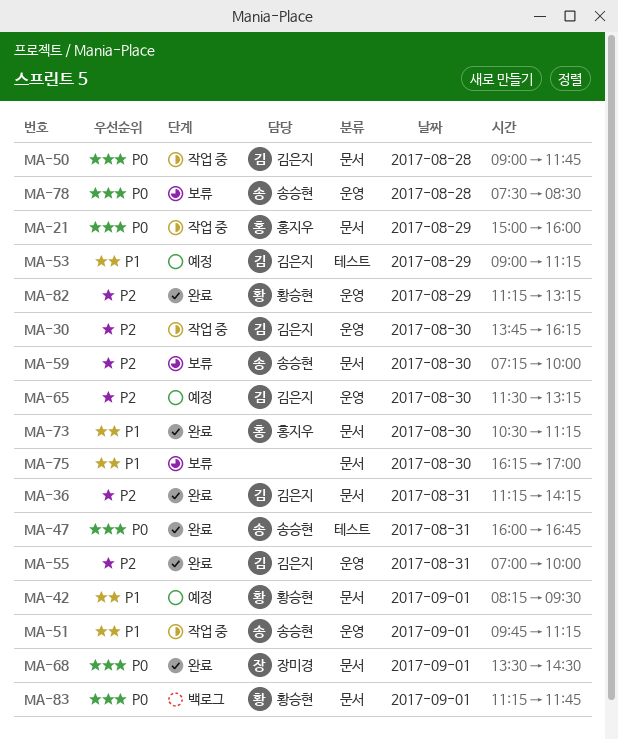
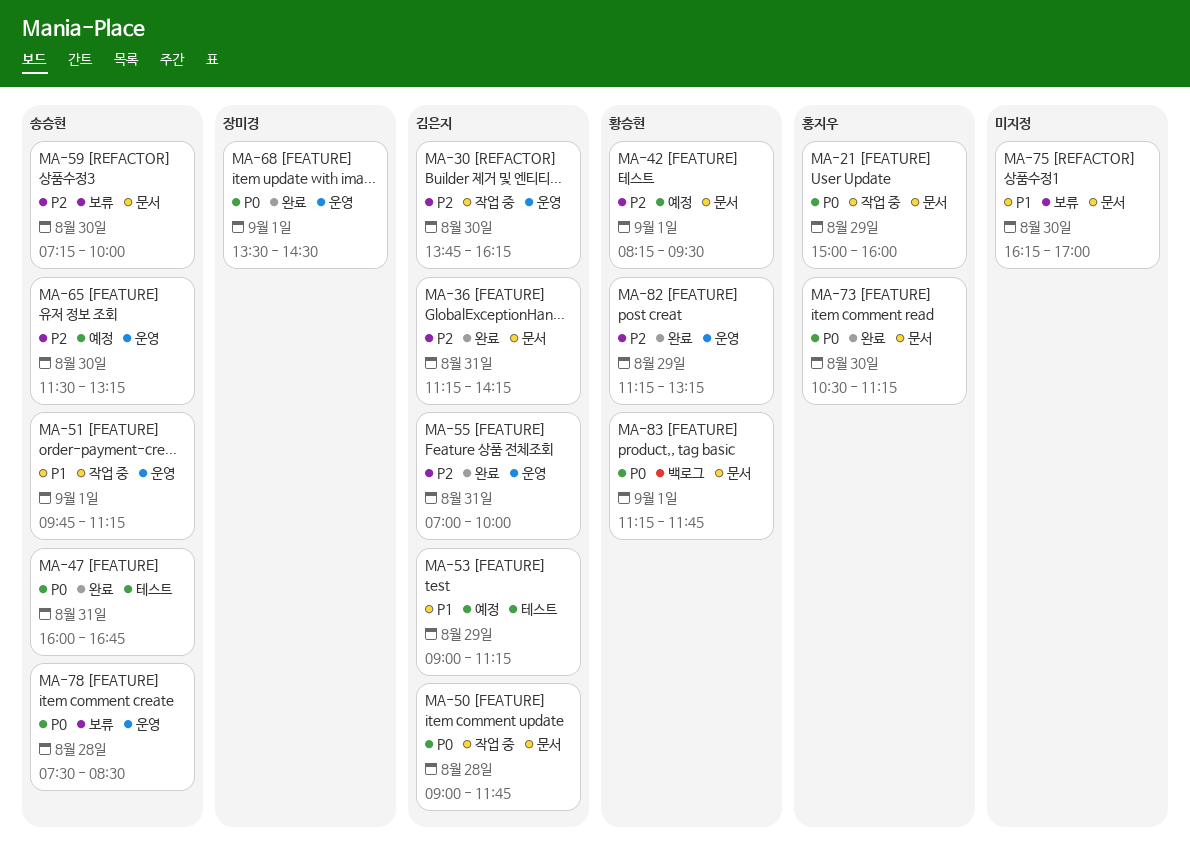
MA-42, priority: P1 -> P2
MA-65, owner: 김은지 -> 송승현
MA-68, label: 문서 -> 운영
MA-73, priority: P1 -> P0

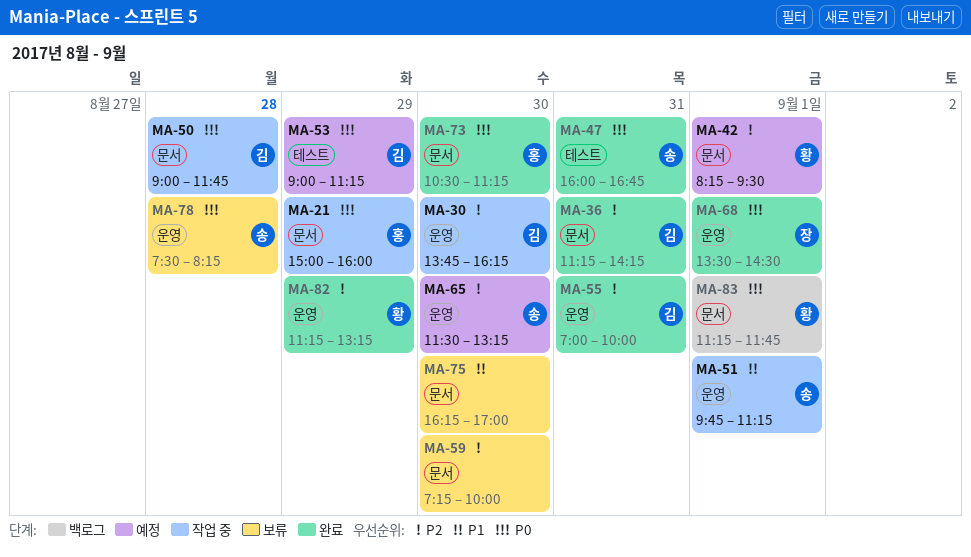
MA-53, priority: P1 -> P0
MA-59, owner: 송승현 -> none
MA-78, ends: 08:30 -> 08:15

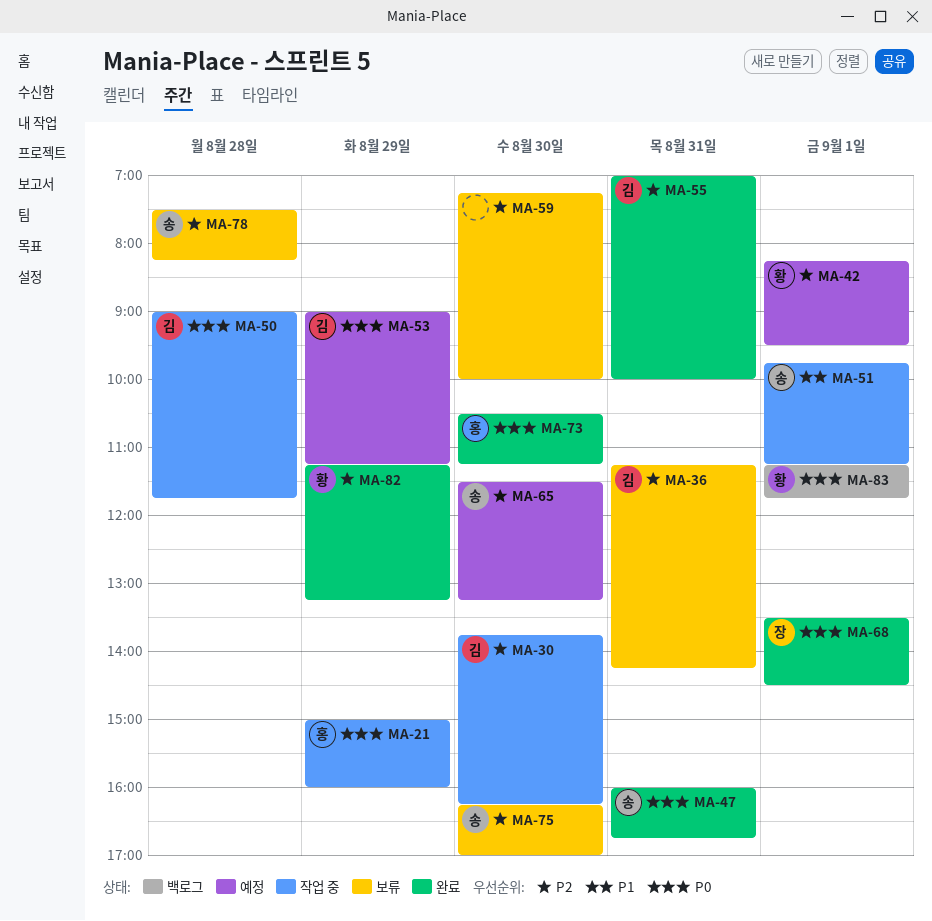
MA-36, status: 완료 -> 보류
MA-75, owner: none -> 송
MA-75, priority: P1 -> P2
MA-78, priority: P0 -> P2

